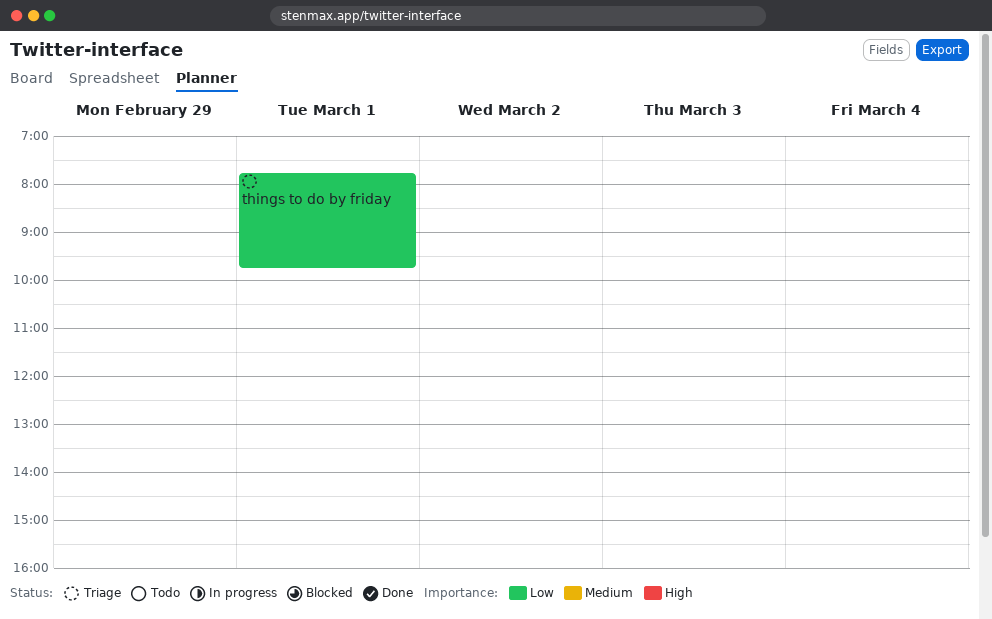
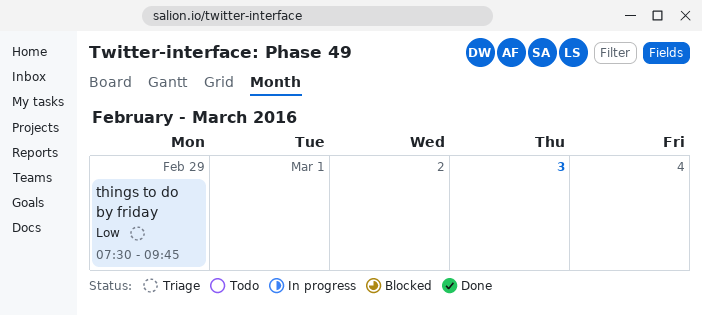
things to do by friday, day: Mar 1 -> Feb 29
things to do by friday, begins: 07:45 -> 07:30

